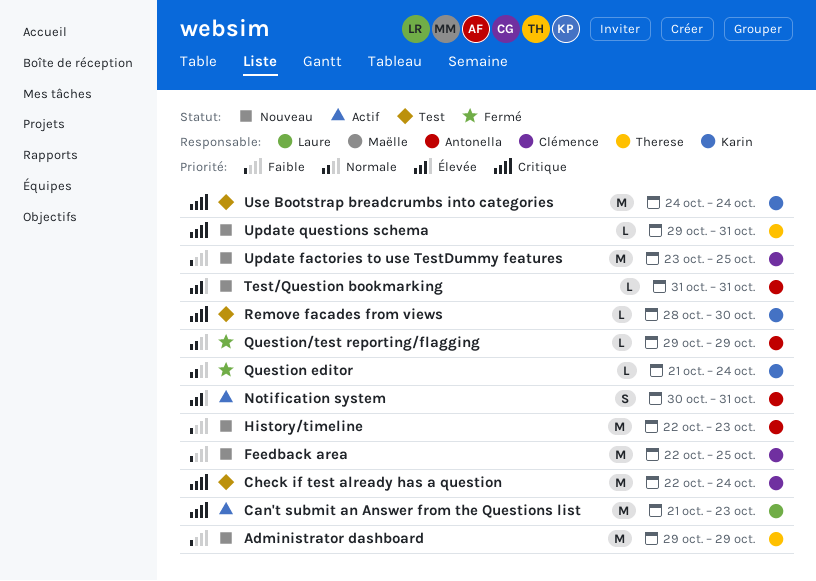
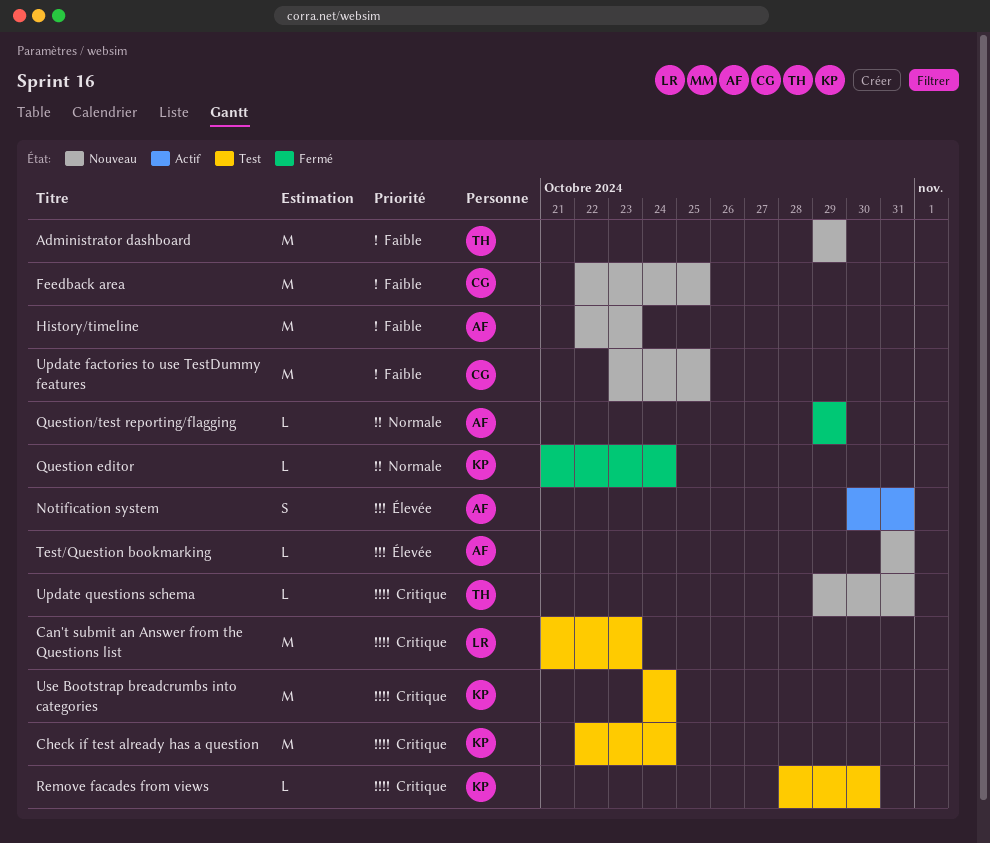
Can't submit an Answer from the Questions list, status: Actif -> Test
Check if test already has a question, owner: Clémence -> Karin

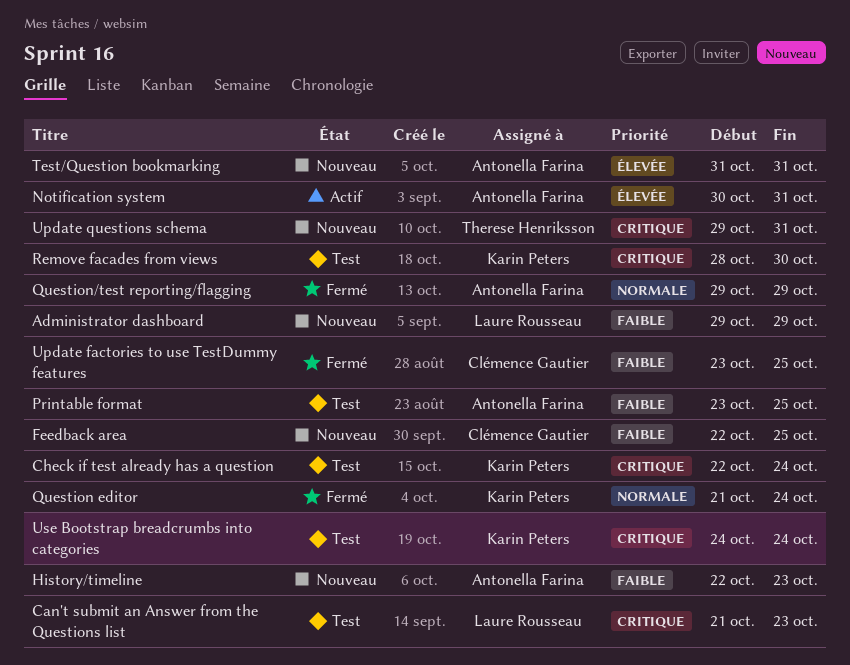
Administrator dashboard, owner: Therese Henriksson -> Laure Rousseau
Printable format: none -> present
Update factories to use TestDummy features, status: Nouveau -> Fermé

